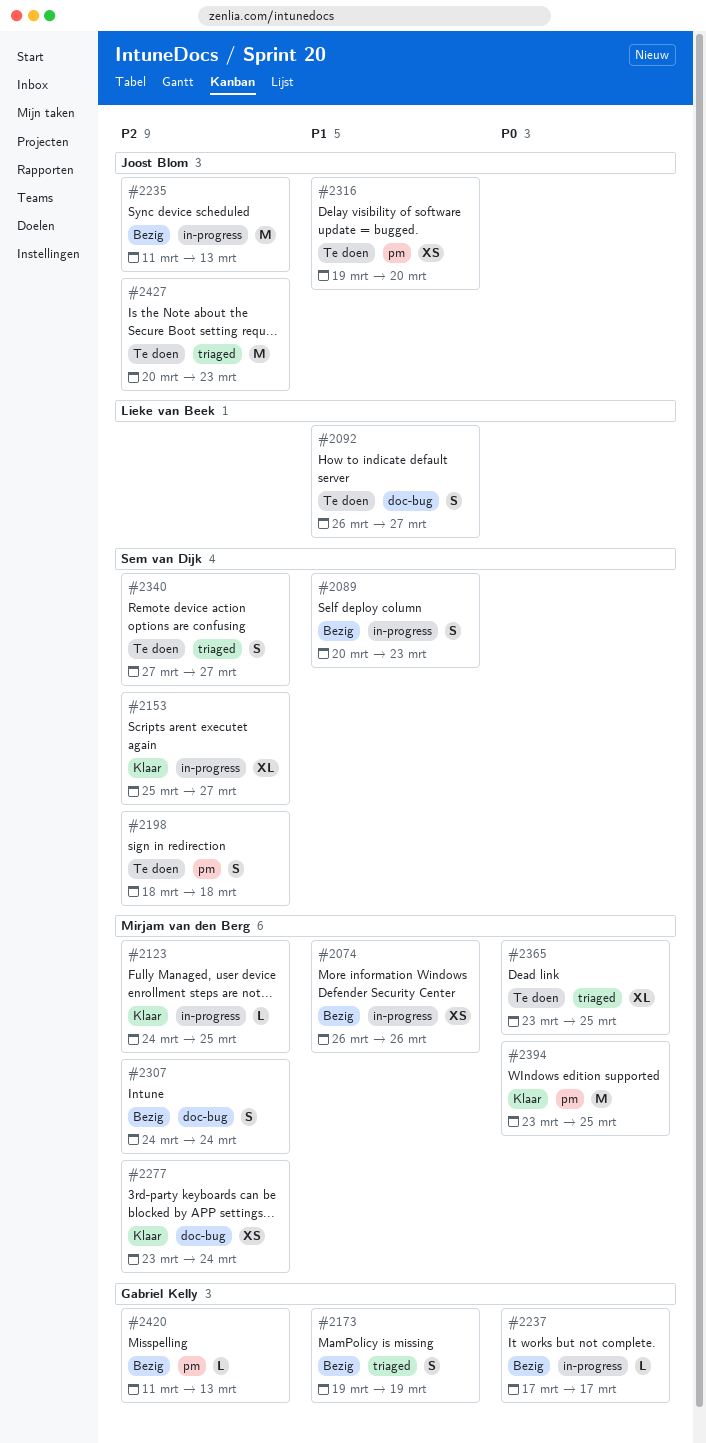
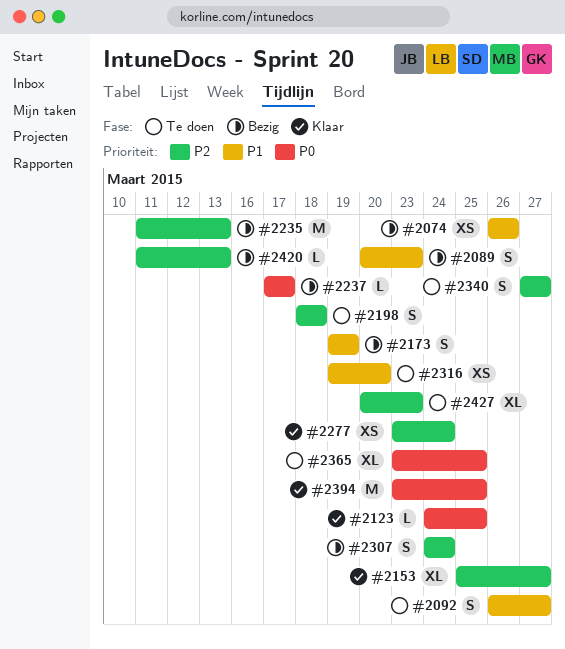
#2123, priority: P2 -> P0
#2427, estimate: M -> XL

